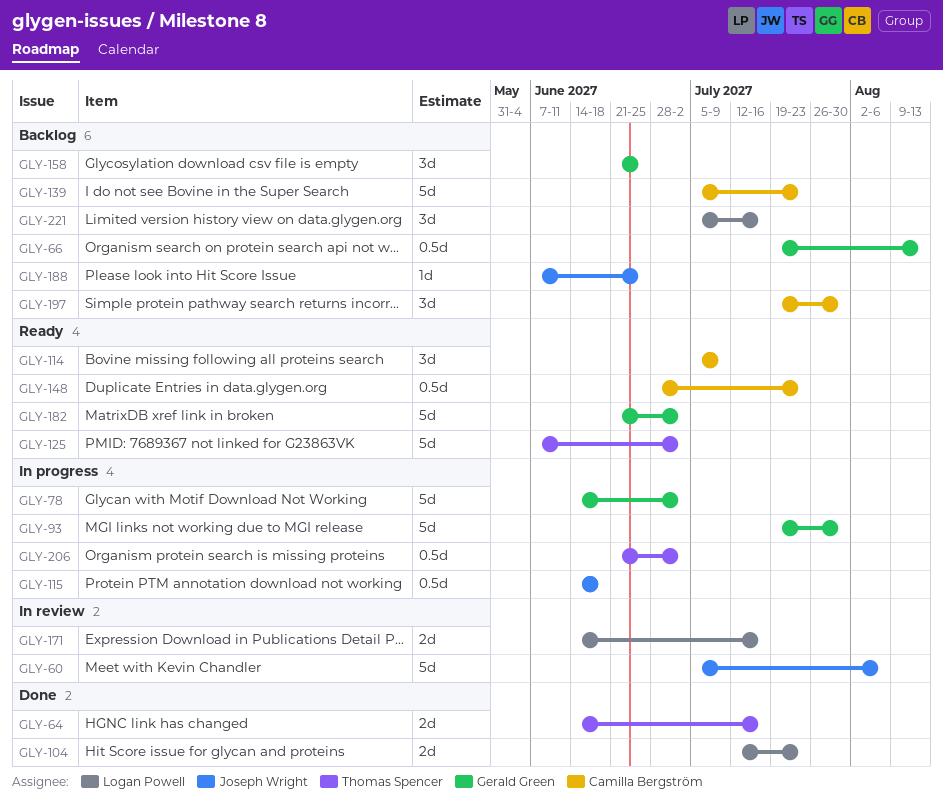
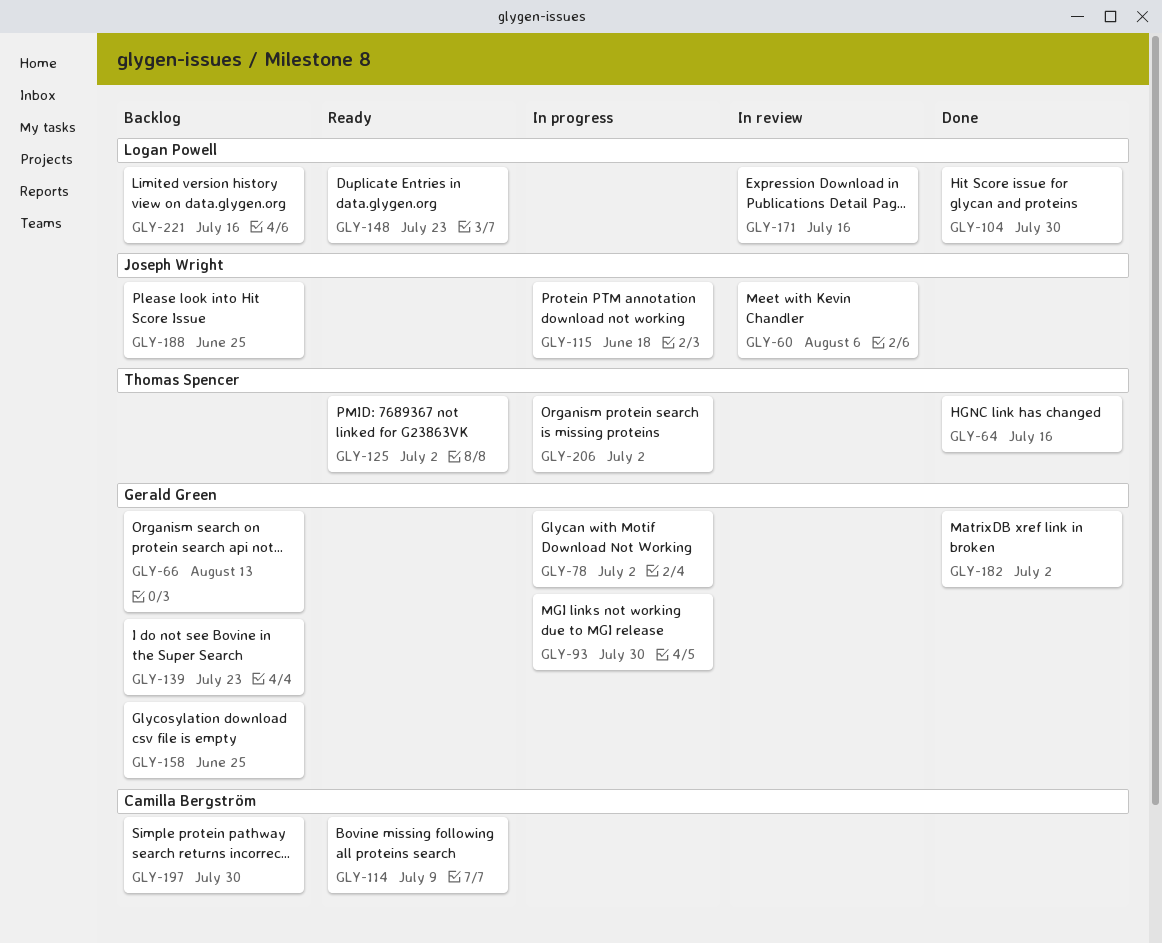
GLY-104, due: Jul 23 -> Jul 30
GLY-139, owner: Camilla Bergström -> Gerald Green
GLY-148, owner: Camilla Bergström -> Logan Powell
GLY-182, status: Ready -> Done

